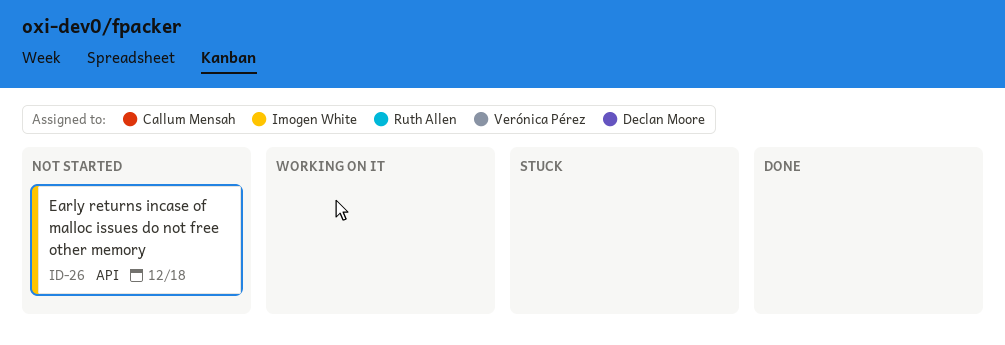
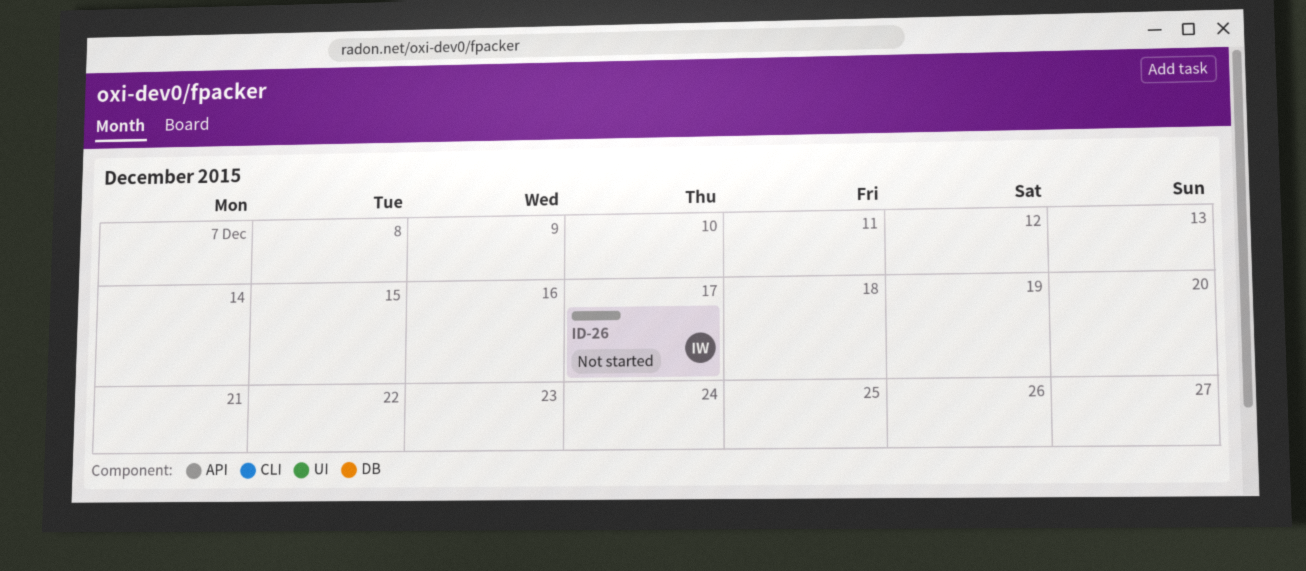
ID-26, due: Dec 18 -> Dec 17

